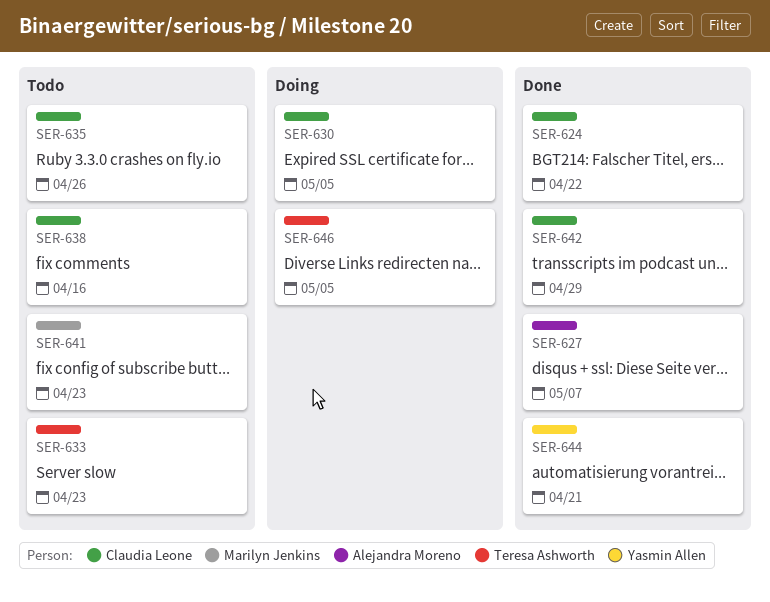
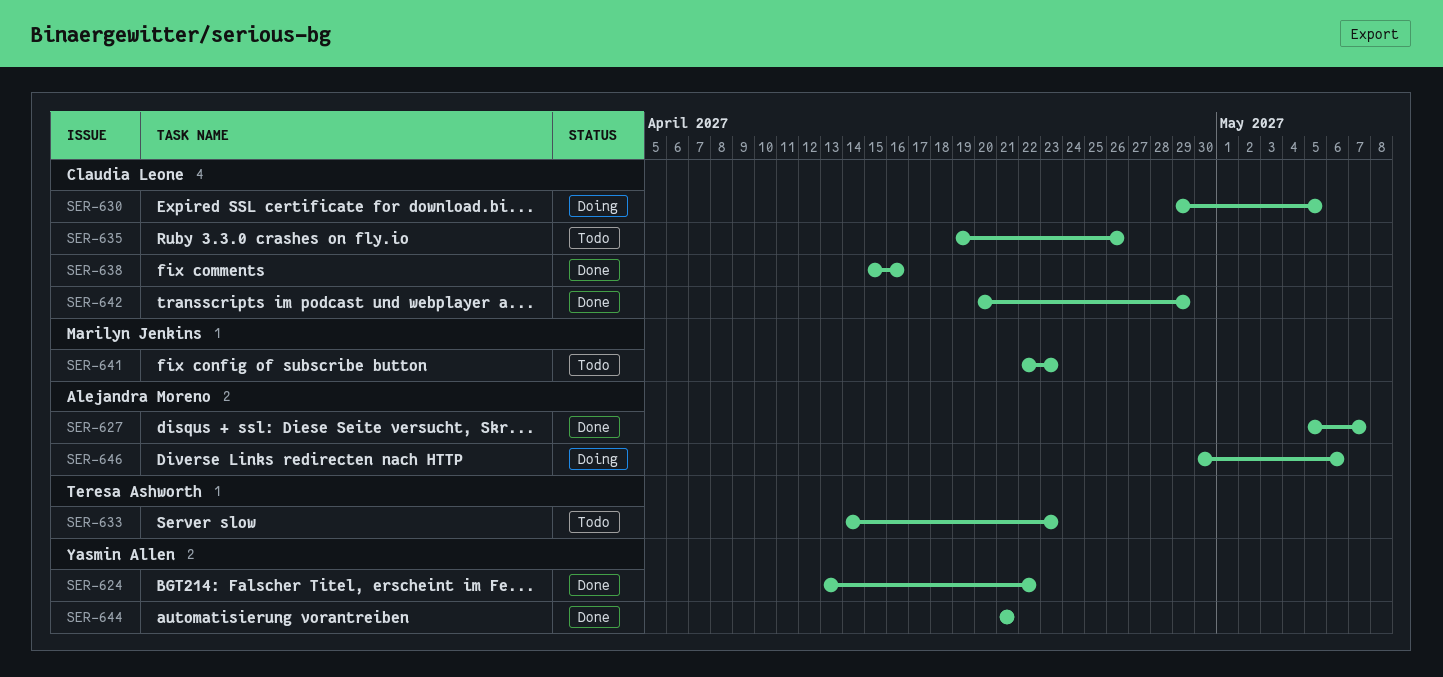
SER-624, owner: Claudia Leone -> Yasmin Allen
SER-638, status: Todo -> Done
SER-646, owner: Teresa Ashworth -> Alejandra Moreno
SER-646, due: May 5 -> May 6

